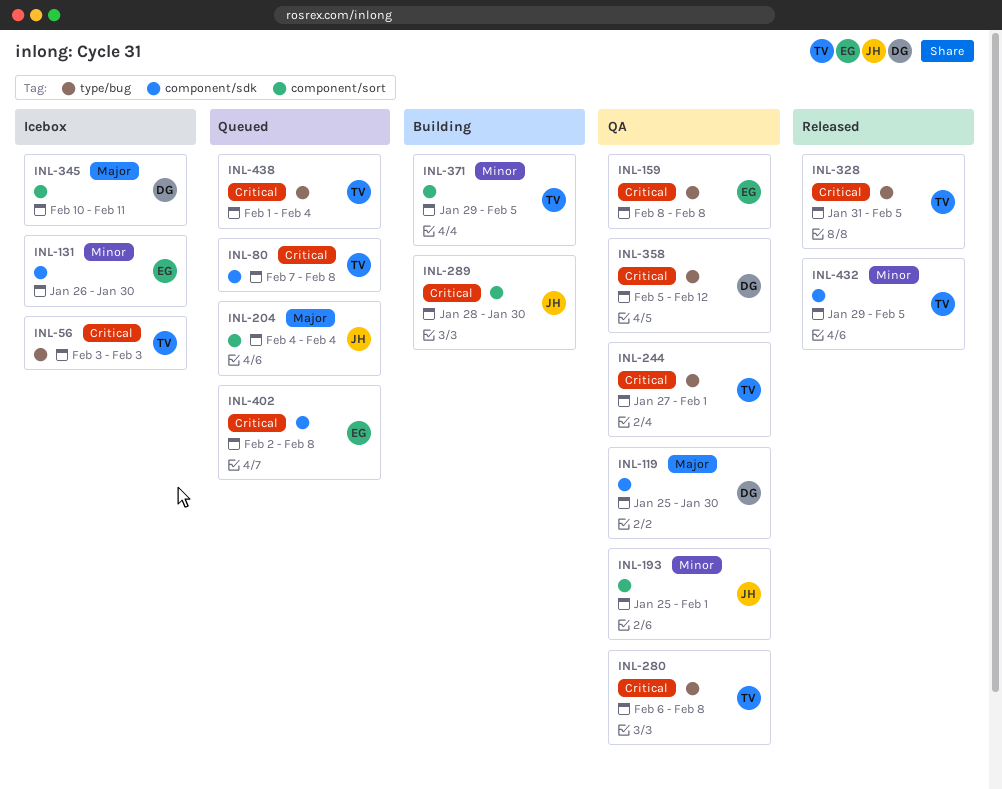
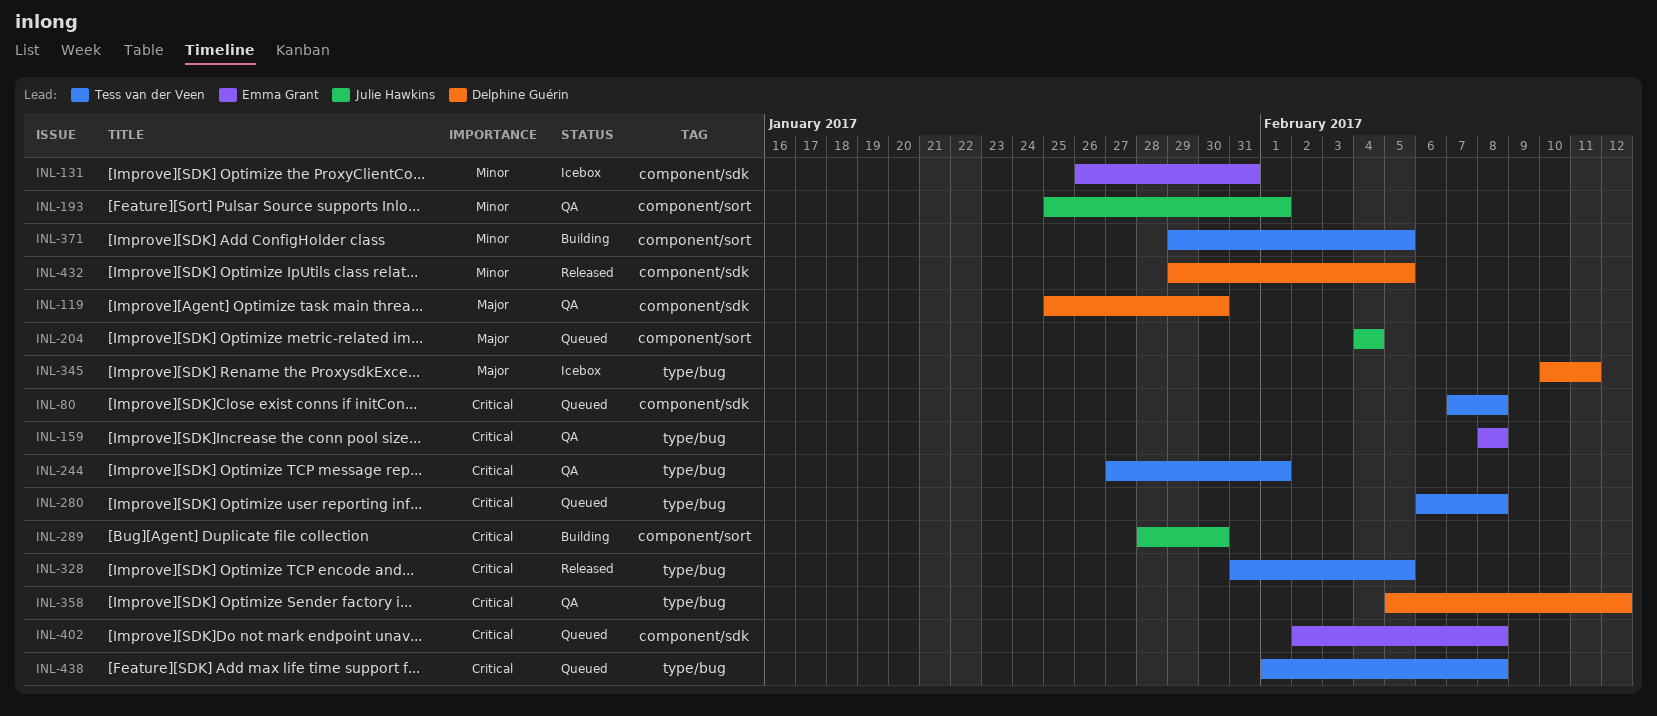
INL-56: present -> none
INL-131, due: Jan 30 -> Jan 31
INL-280, status: QA -> Queued
INL-345, label: component/sort -> type/bug
INL-432, owner: Tess van der Veen -> Delphine Guérin
INL-438, due: Feb 4 -> Feb 8

